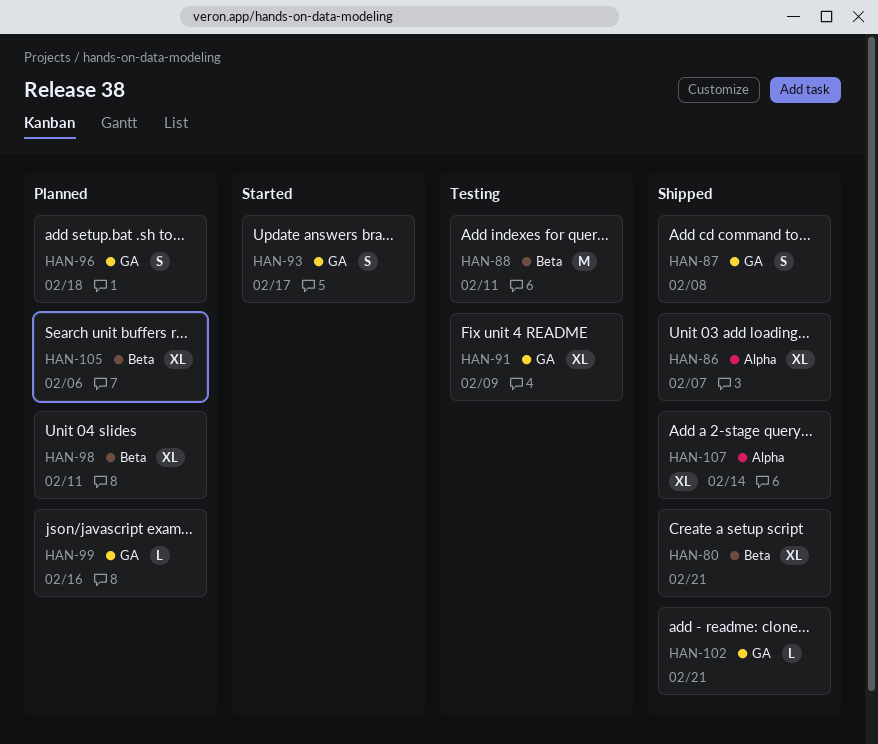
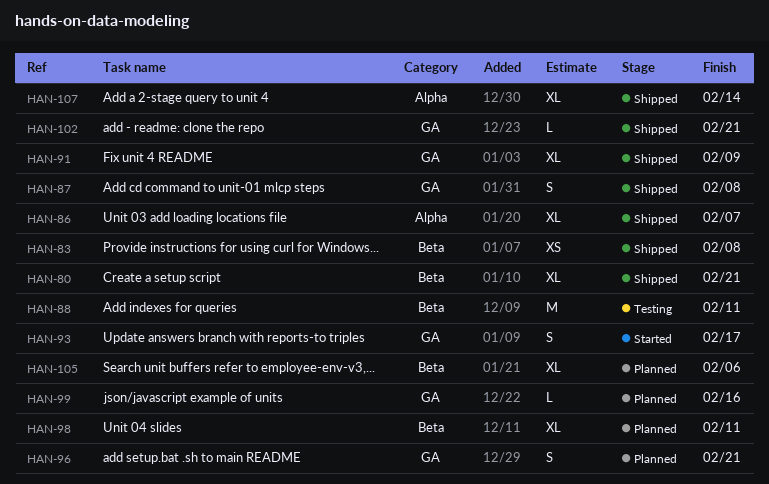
HAN-83: none -> present
HAN-91, status: Testing -> Shipped
HAN-96, due: Feb 18 -> Feb 21

